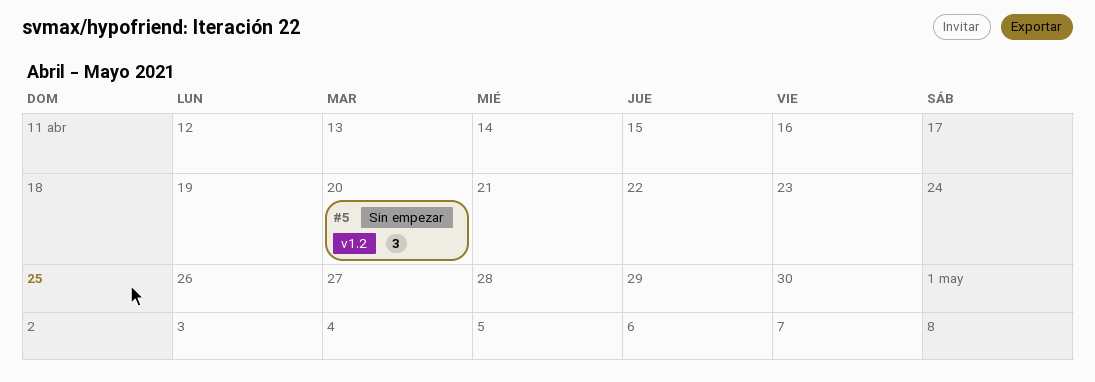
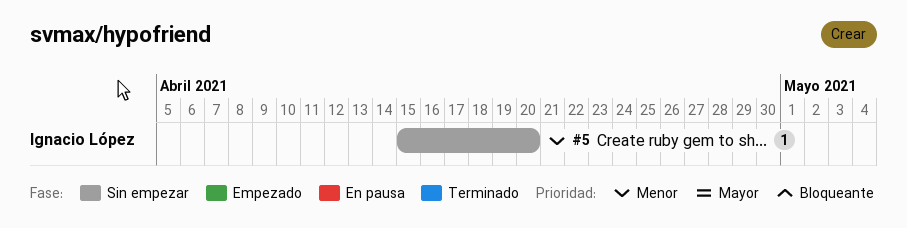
#5, estimate: 3 -> 1

